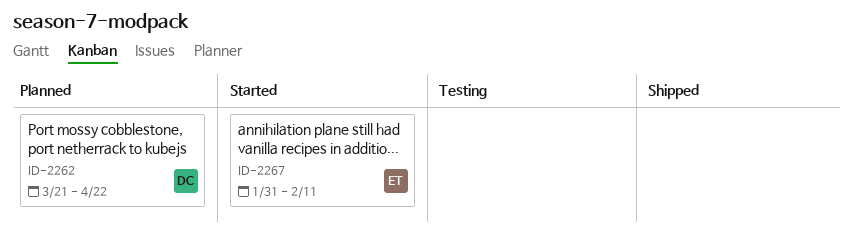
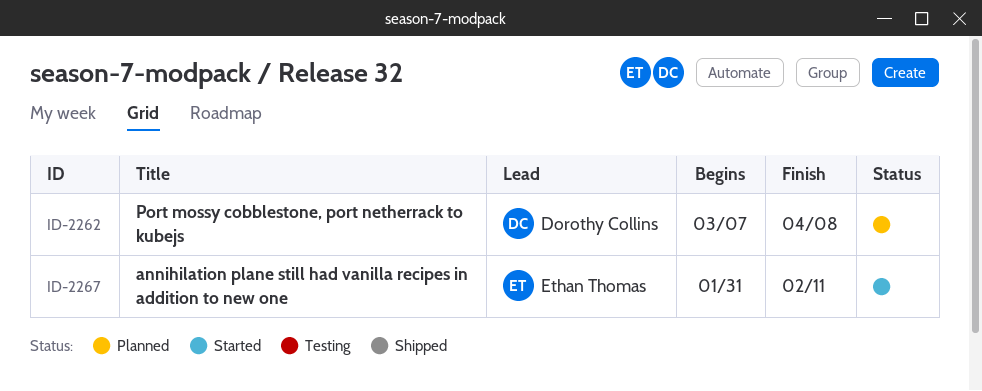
ID-2262, start: Mar 21 -> Mar 7
ID-2262, due: Apr 22 -> Apr 8

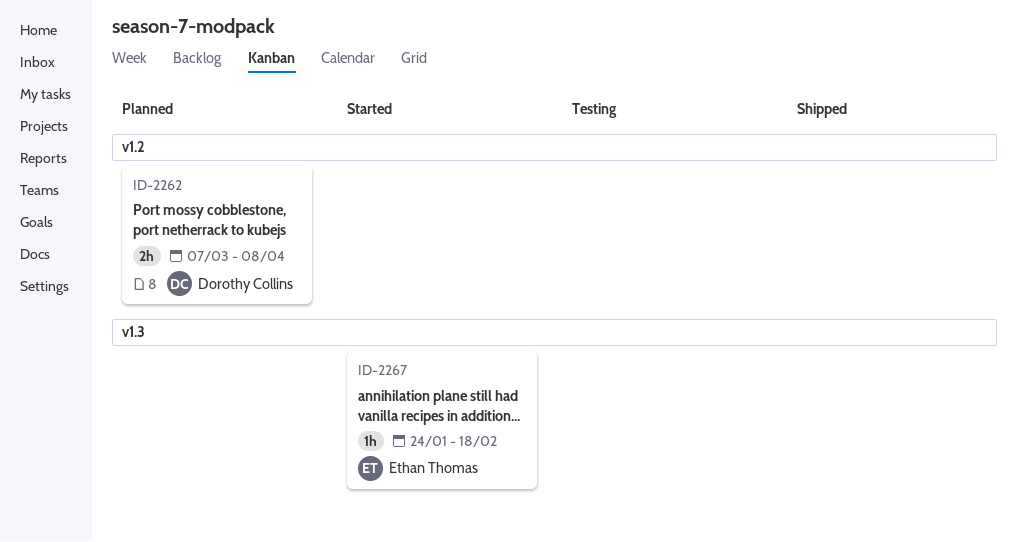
ID-2267, start: Jan 31 -> Jan 24
ID-2267, due: Feb 11 -> Feb 18

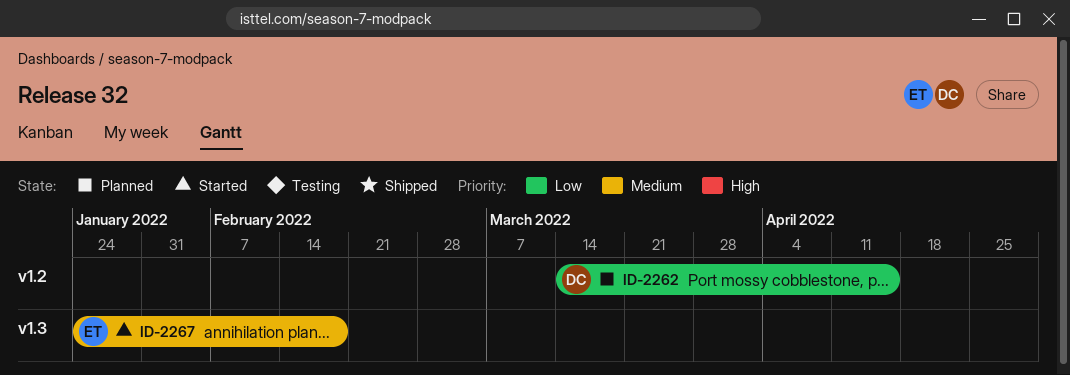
ID-2262, start: Mar 7 -> Mar 14
ID-2262, due: Apr 8 -> Apr 15

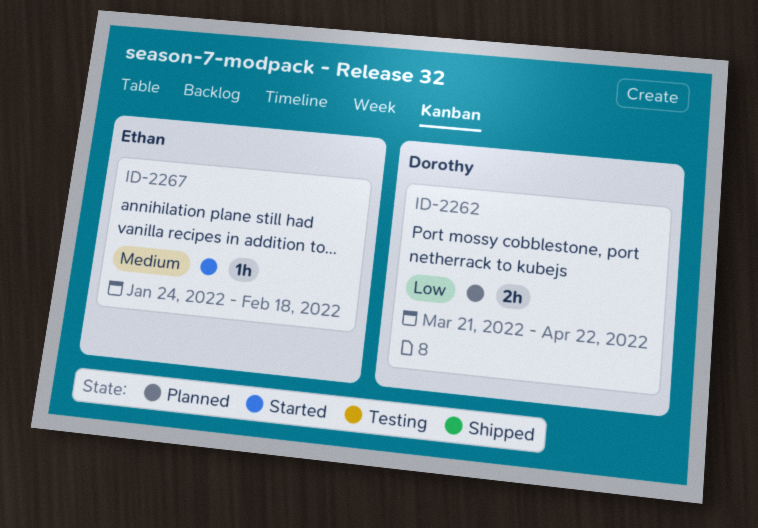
ID-2262, start: Mar 14 -> Mar 21
ID-2262, due: Apr 15 -> Apr 22

